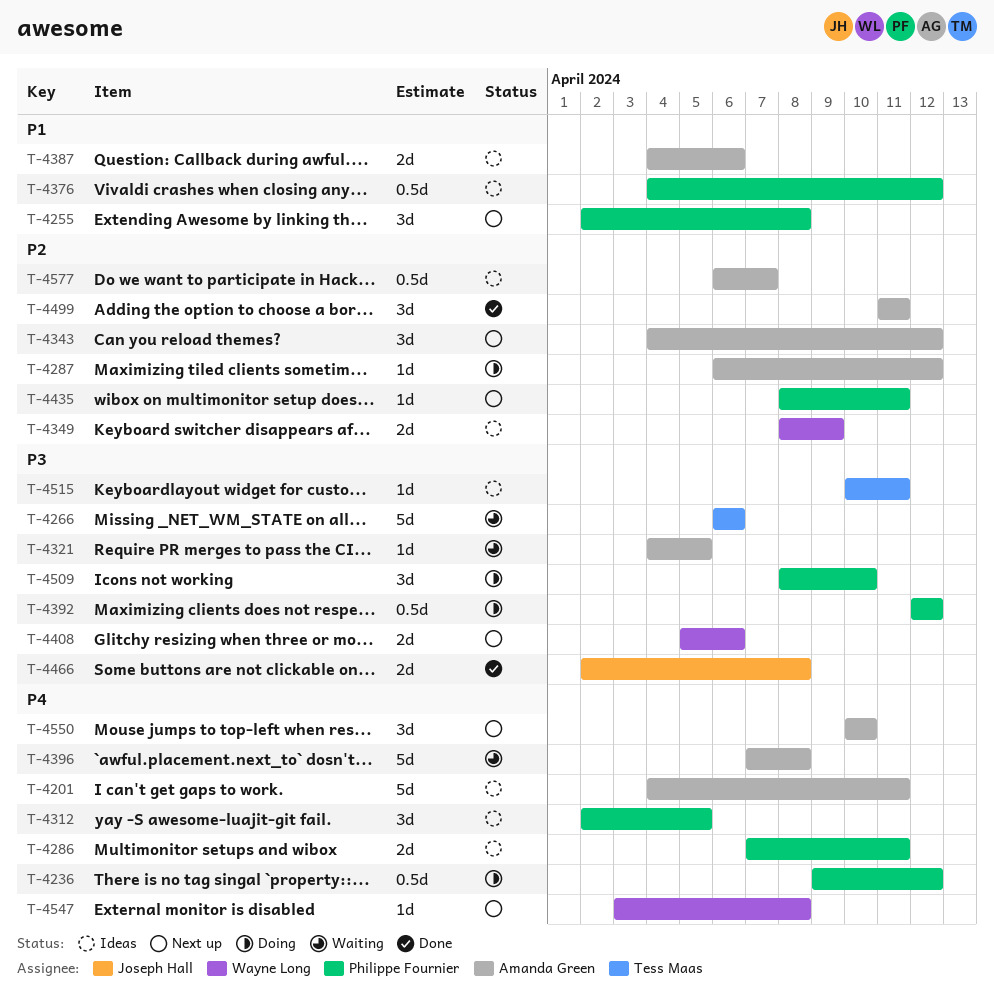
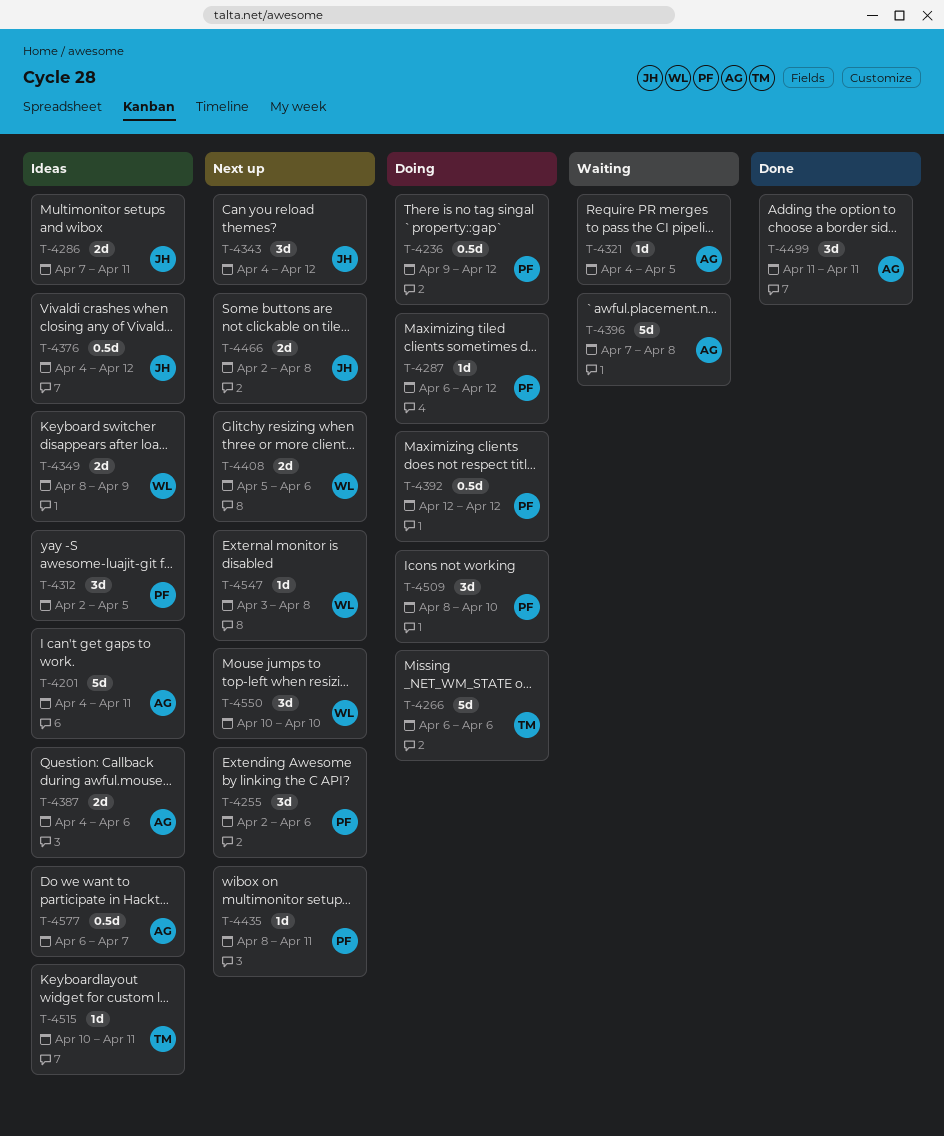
T-4255, due: Apr 8 -> Apr 6
T-4266, status: Waiting -> Doing
T-4286, owner: Philippe Fournier -> Joseph Hall
T-4287, owner: Amanda Green -> Philippe Fournier
T-4343, owner: Amanda Green -> Joseph Hall
T-4376, owner: Philippe Fournier -> Joseph Hall
T-4466, status: Done -> Next up
T-4550, owner: Amanda Green -> Wayne Long

